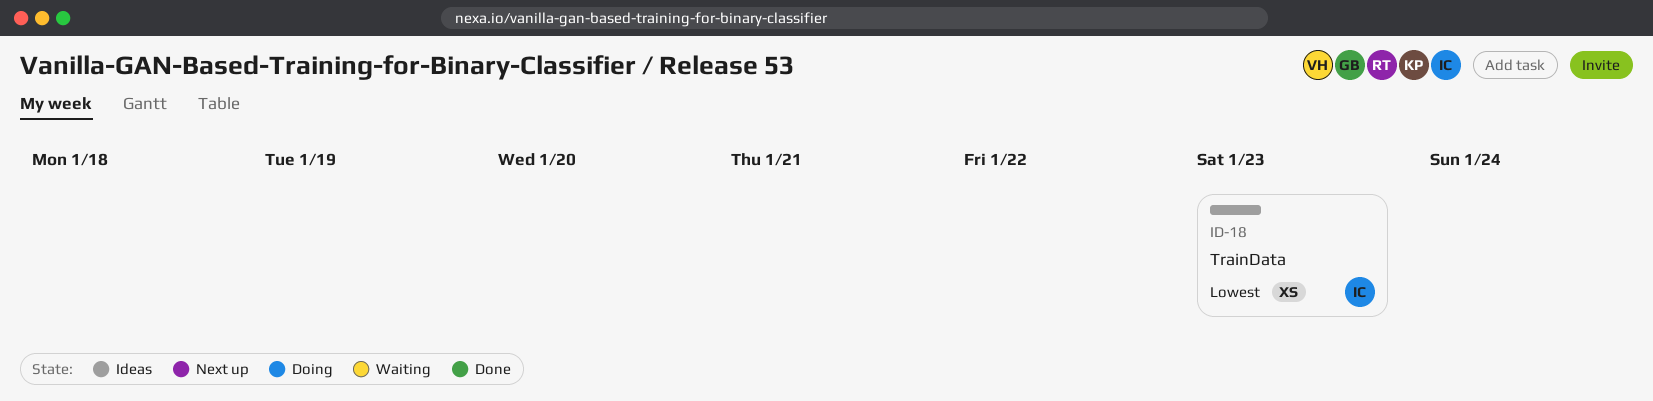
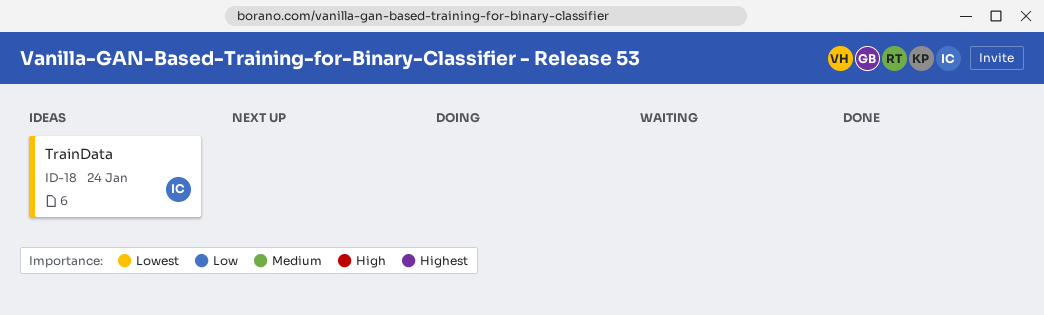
ID-18, due: Jan 23 -> Jan 24

